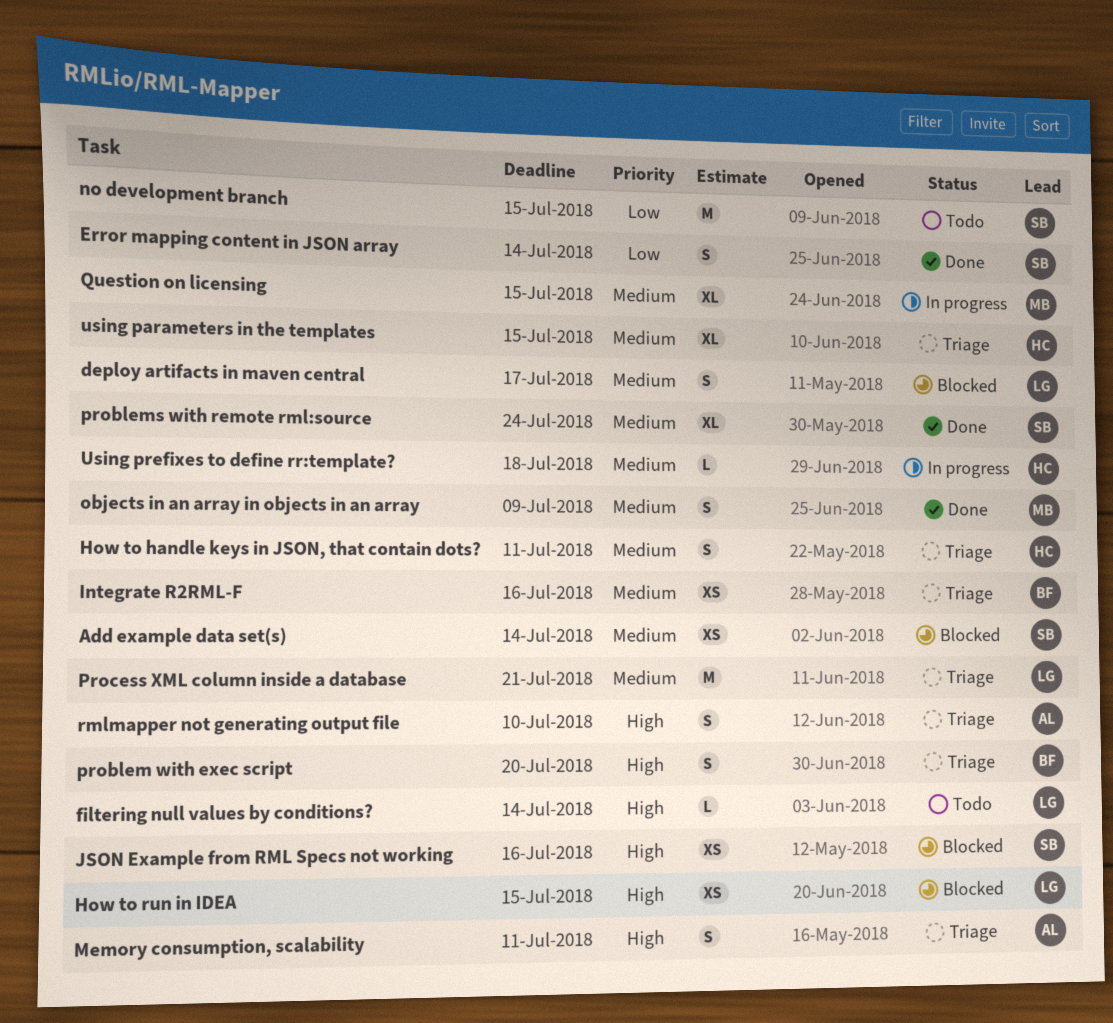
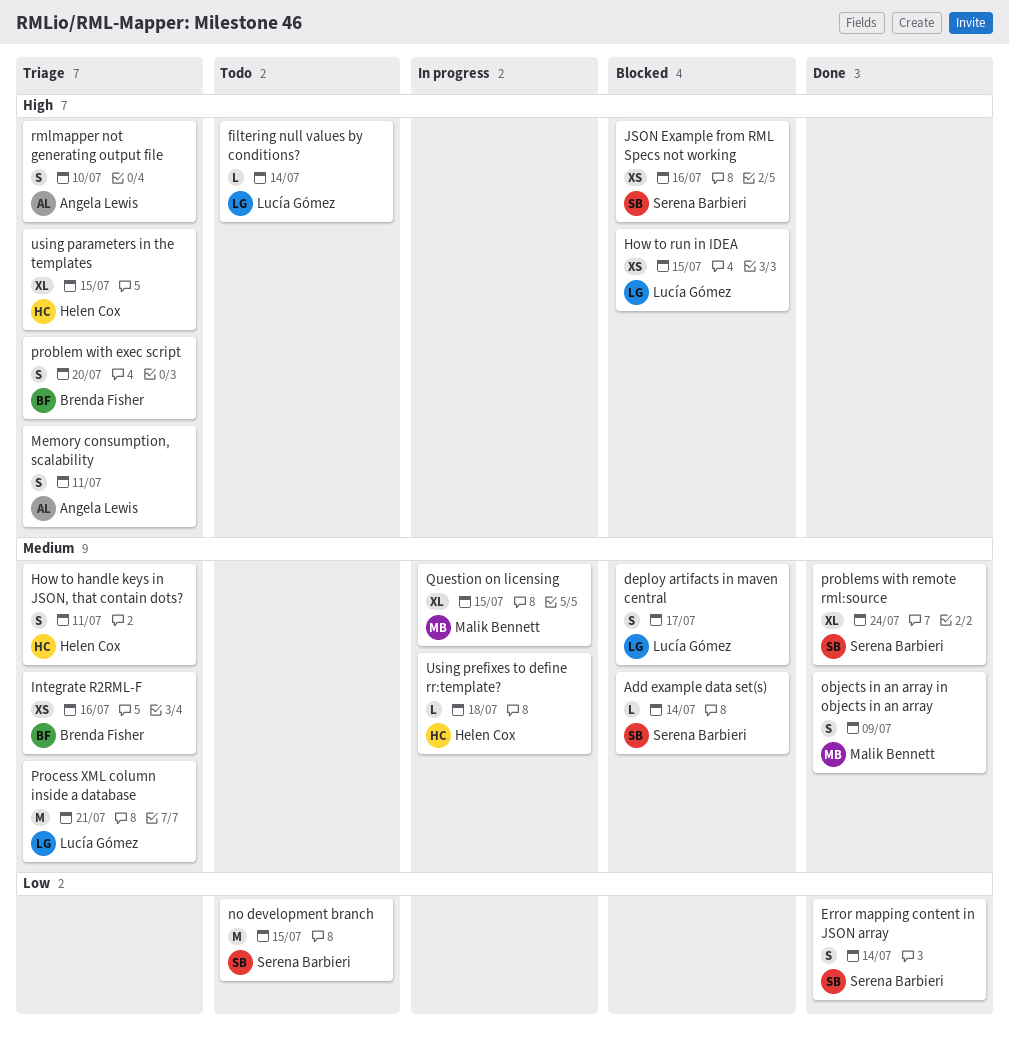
Add example data set(s), estimate: XS -> L
using parameters in the templates, priority: Medium -> High

